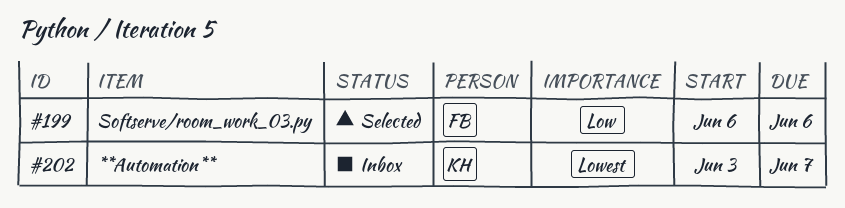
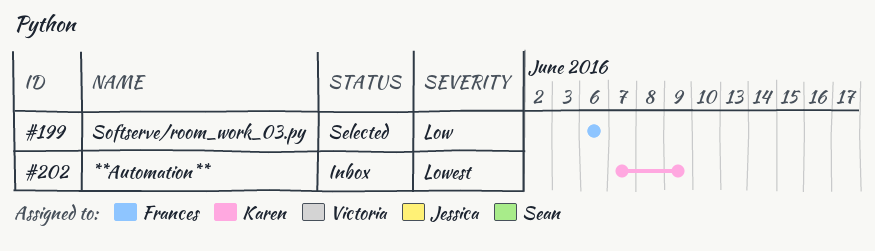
#202, start: Jun 3 -> Jun 7
#202, due: Jun 7 -> Jun 9

